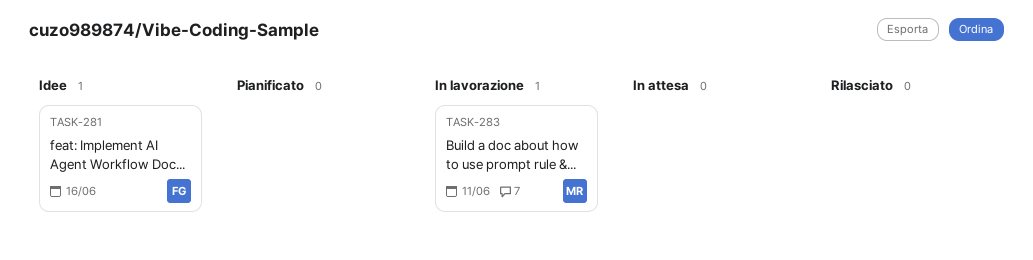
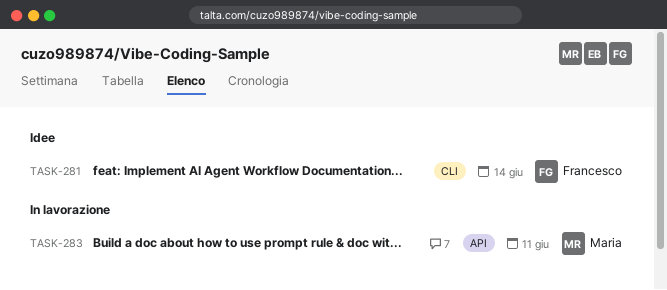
TASK-281, due: Jun 16 -> Jun 14

